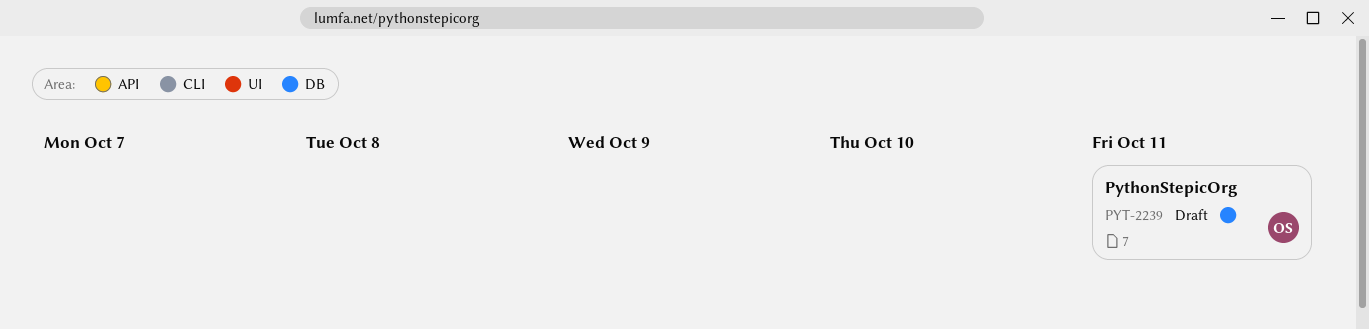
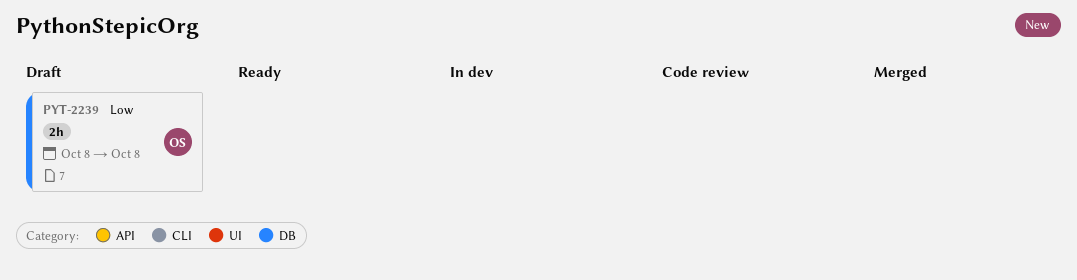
PYT-2239, due: Oct 11 -> Oct 8

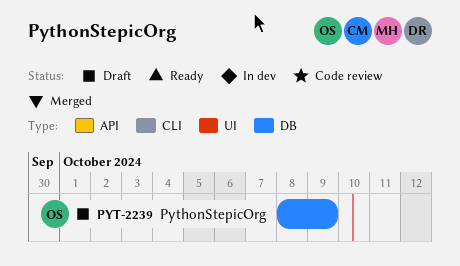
PYT-2239, due: Oct 8 -> Oct 9

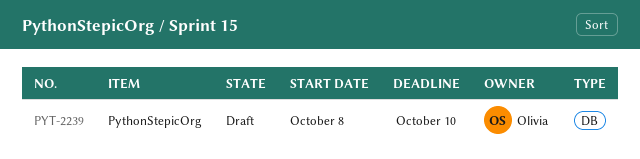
PYT-2239, due: Oct 9 -> Oct 10

